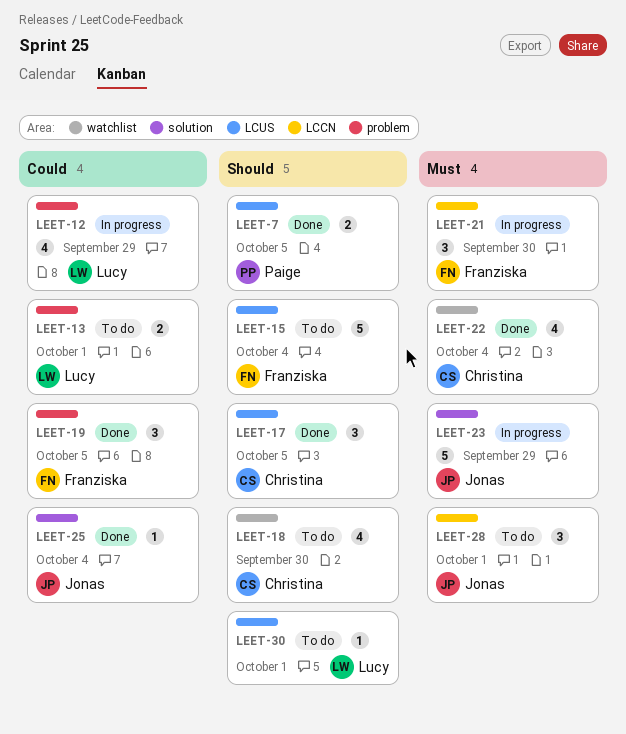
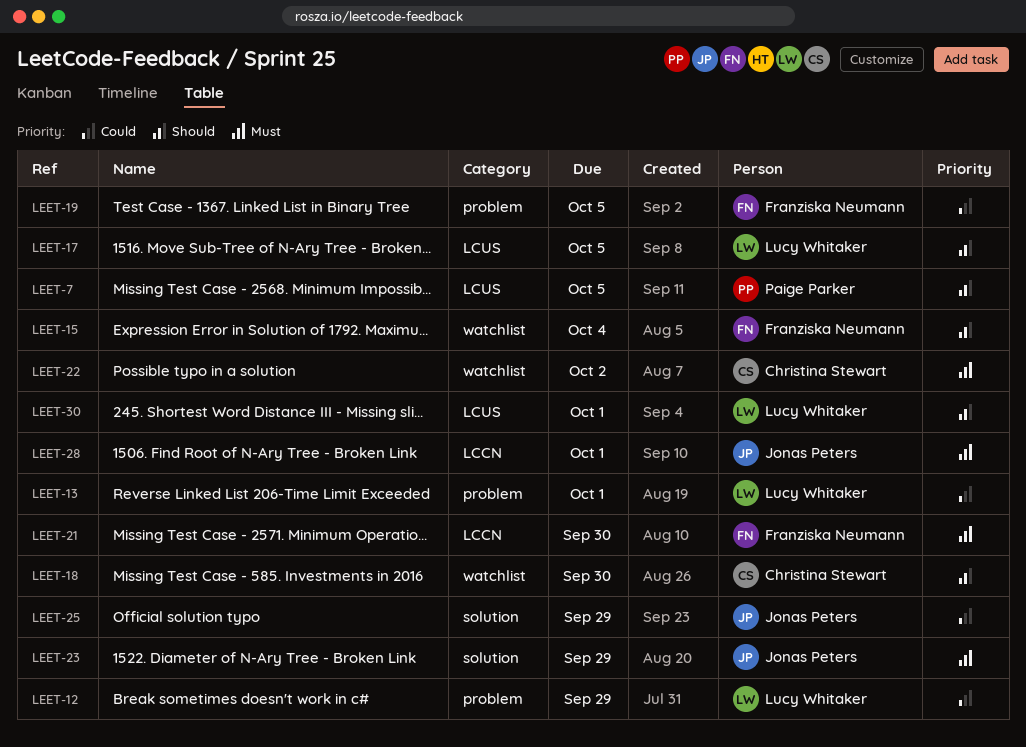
LEET-15, label: LCUS -> watchlist
LEET-17, owner: Christina Stewart -> Lucy Whitaker
LEET-22, due: Oct 4 -> Oct 2
LEET-25, due: Oct 4 -> Sep 29

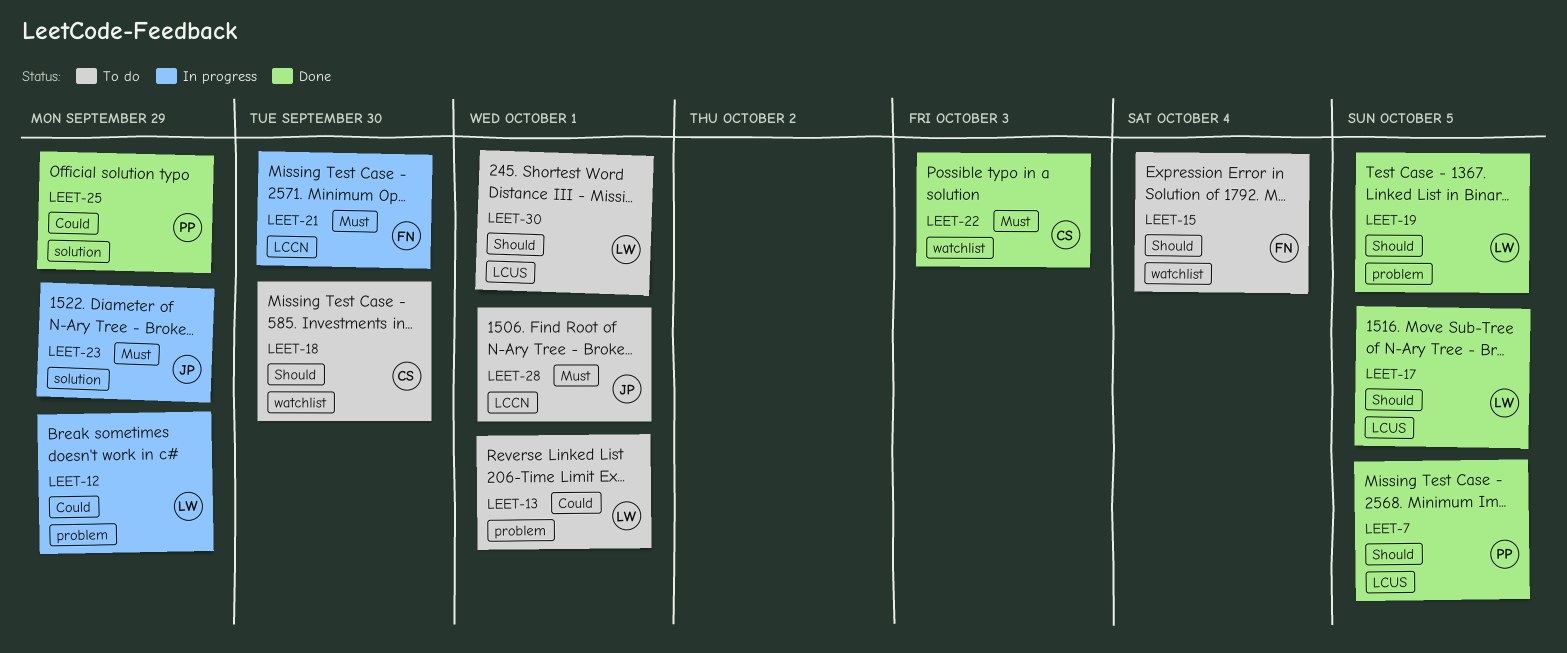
LEET-19, owner: Franziska Neumann -> Lucy Whitaker
LEET-19, priority: Could -> Should
LEET-22, due: Oct 2 -> Oct 3
LEET-25, owner: Jonas Peters -> Paige Parker

